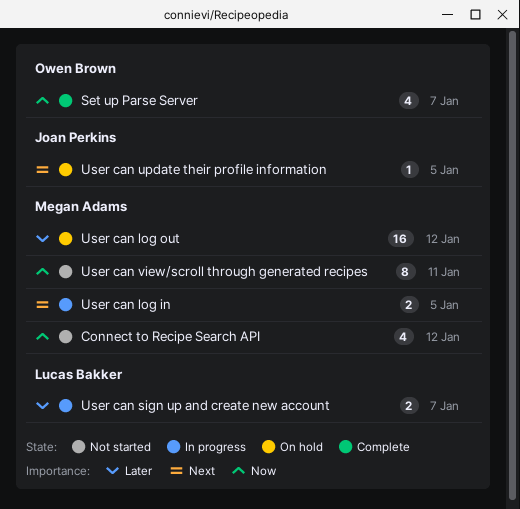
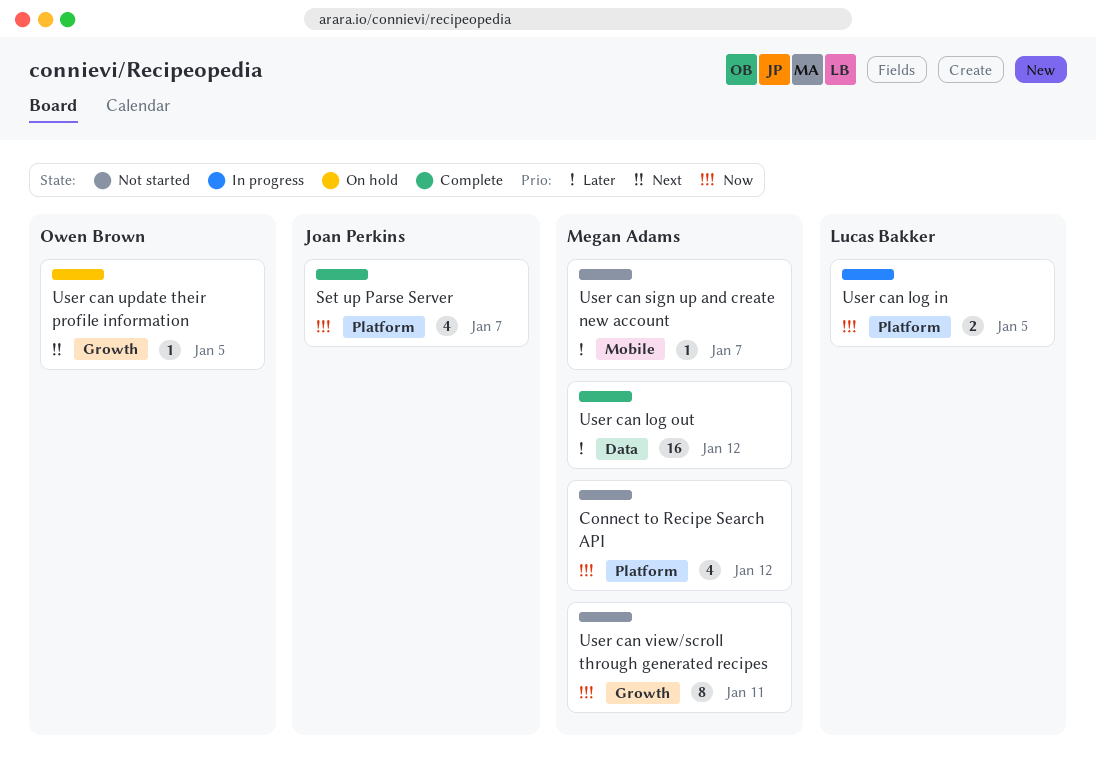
Set up Parse Server, owner: Owen Brown -> Joan Perkins
User can log in, owner: Megan Adams -> Lucas Bakker
User can log in, priority: Next -> Now
User can log out, status: On hold -> Complete
User can sign up and create new account, status: In progress -> Not started
User can sign up and create new account, owner: Lucas Bakker -> Megan Adams
User can sign up and create new account, estimate: 2 -> 1
User can update their profile information, owner: Joan Perkins -> Owen Brown

